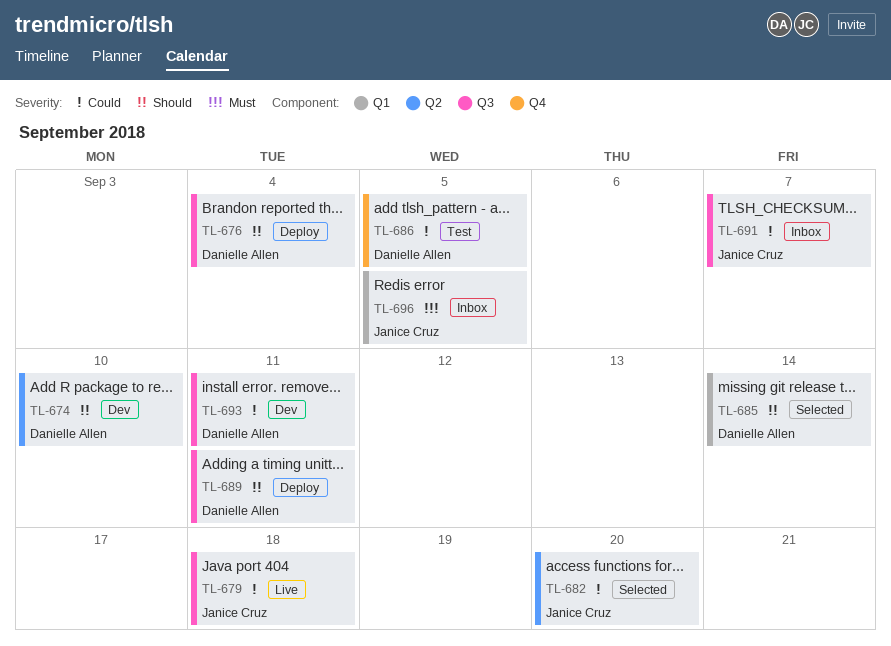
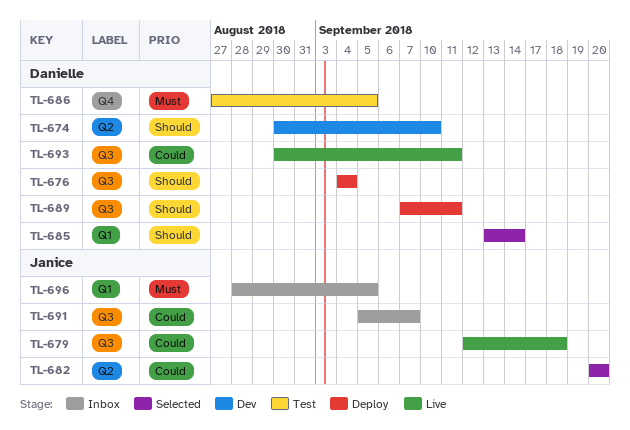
TL-686, priority: Could -> Must
TL-693, status: Dev -> Live

